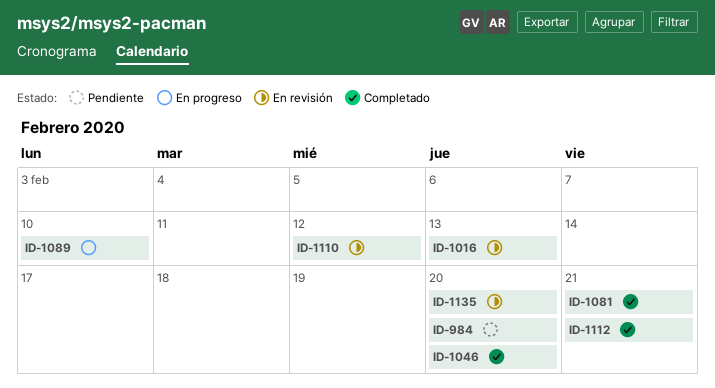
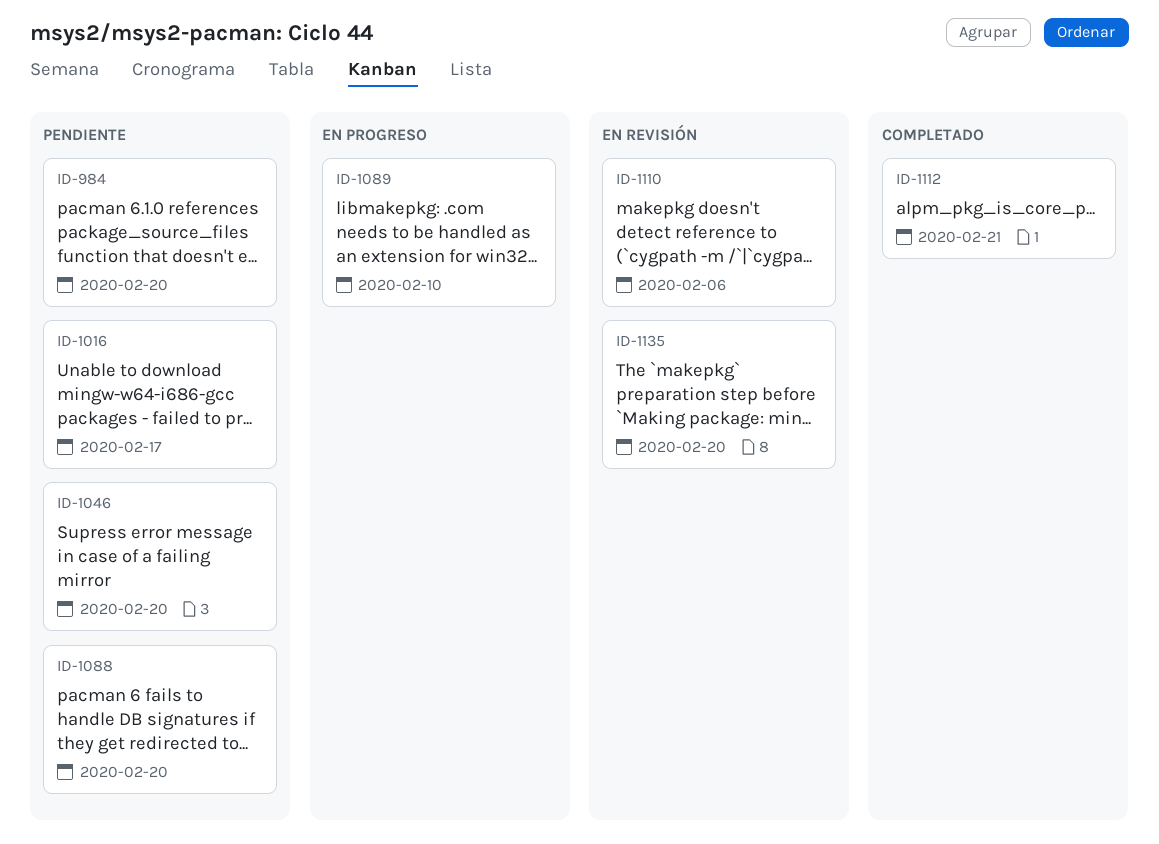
ID-1016, status: En revisión -> Pendiente
ID-1016, due: Feb 13 -> Feb 17
ID-1046, status: Completado -> Pendiente
ID-1081: present -> none
ID-1088: none -> present
ID-1110, due: Feb 12 -> Feb 6

